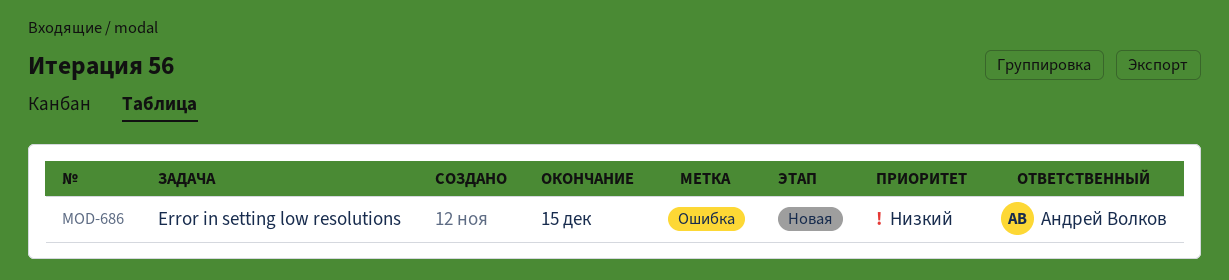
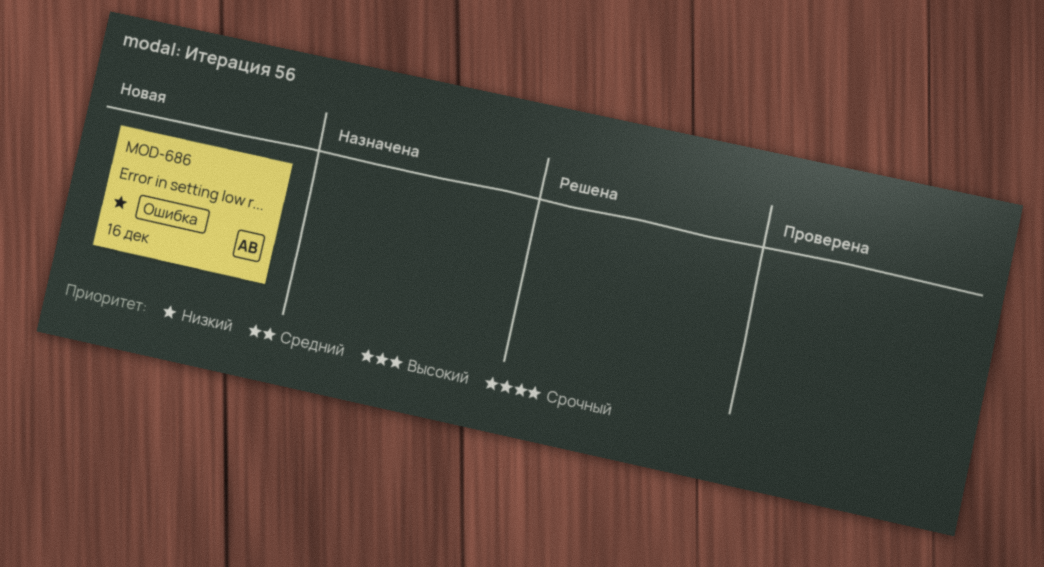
MOD-686, due: Dec 15 -> Dec 16

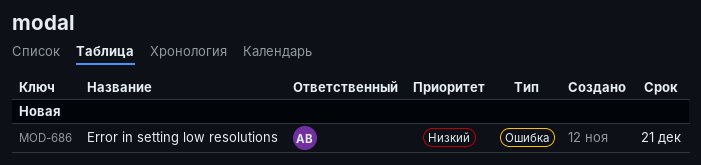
MOD-686, due: Dec 16 -> Dec 21

